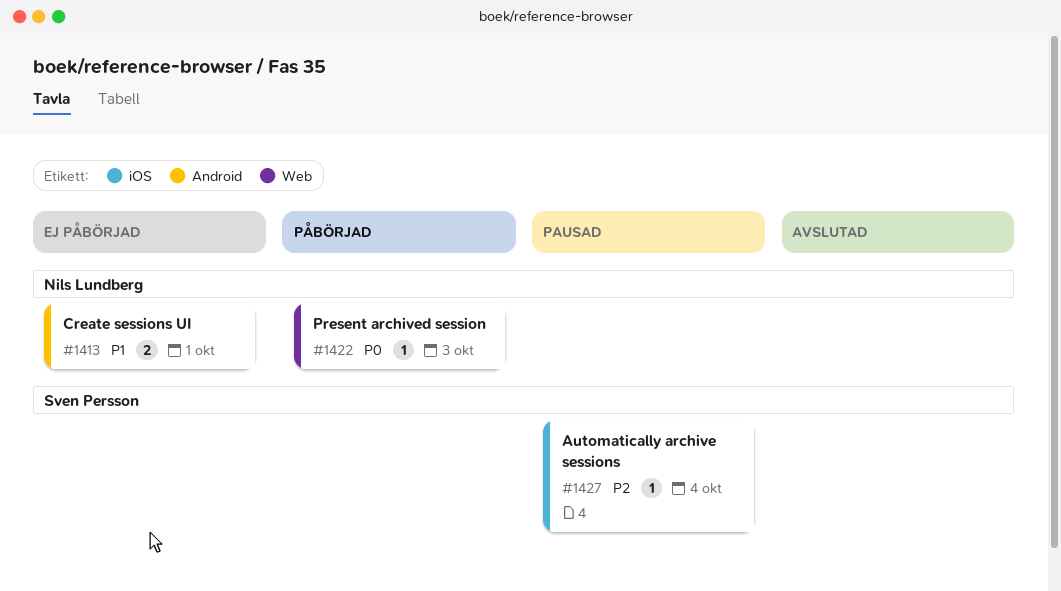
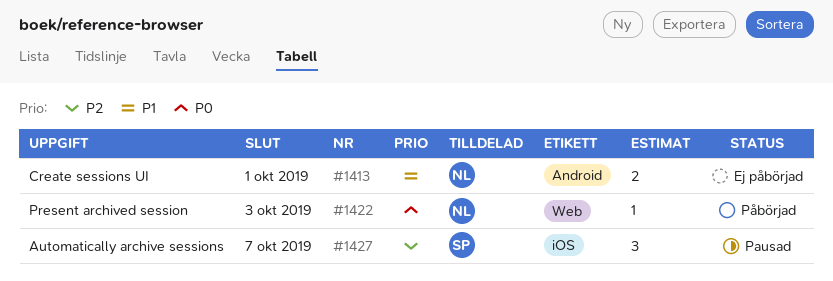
#1427, estimate: 1 -> 3
#1427, due: Oct 4 -> Oct 7

